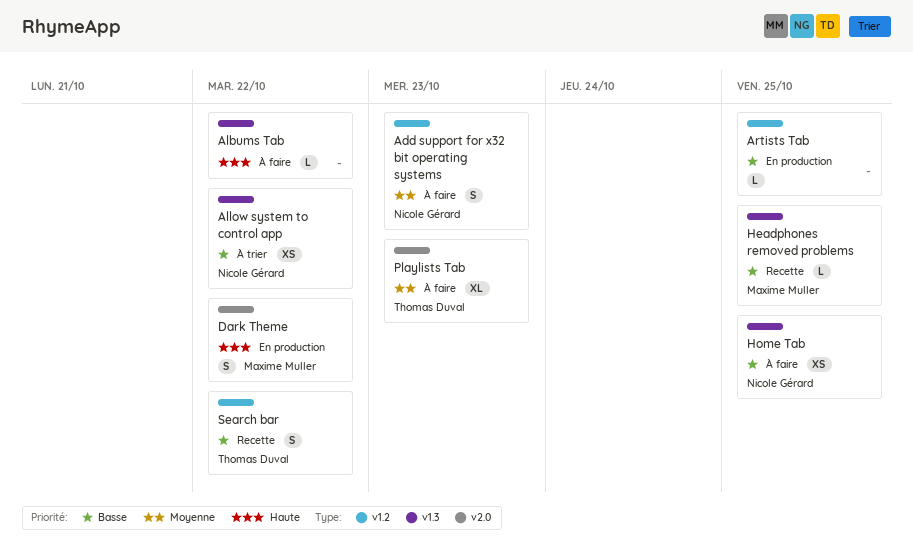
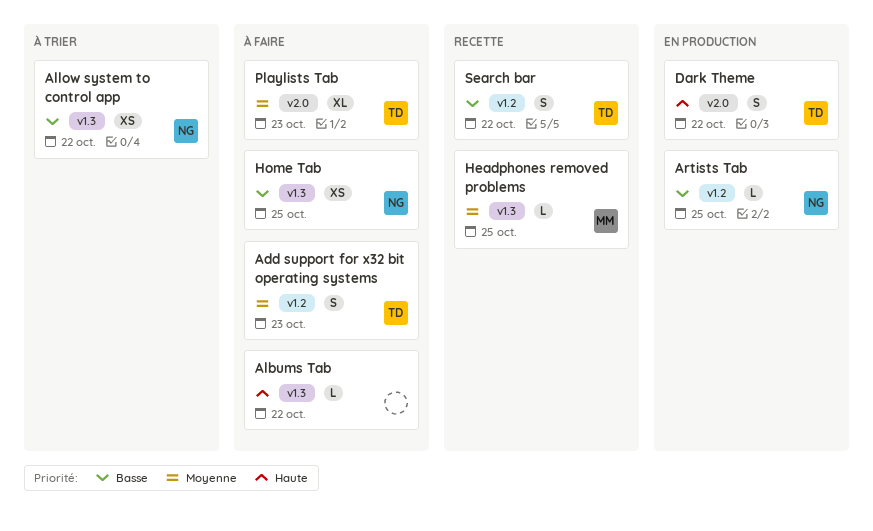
Add support for x32 bit operating systems, owner: Nicole Gérard -> Thomas Duval
Artists Tab, owner: none -> Nicole Gérard
Dark Theme, owner: Maxime Muller -> Thomas Duval
Headphones removed problems, priority: Basse -> Moyenne

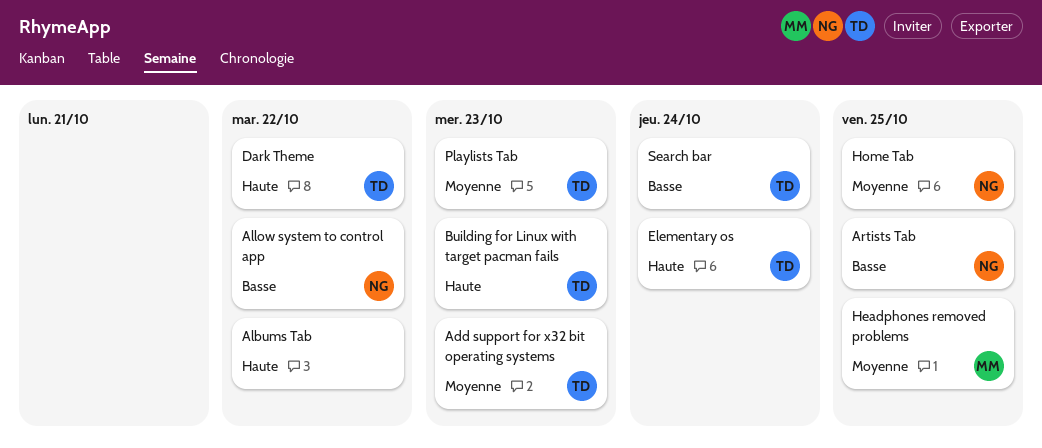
Building for Linux with target pacman fails: none -> present
Elementary os: none -> present
Home Tab, priority: Basse -> Moyenne
Search bar, due: Oct 22 -> Oct 24

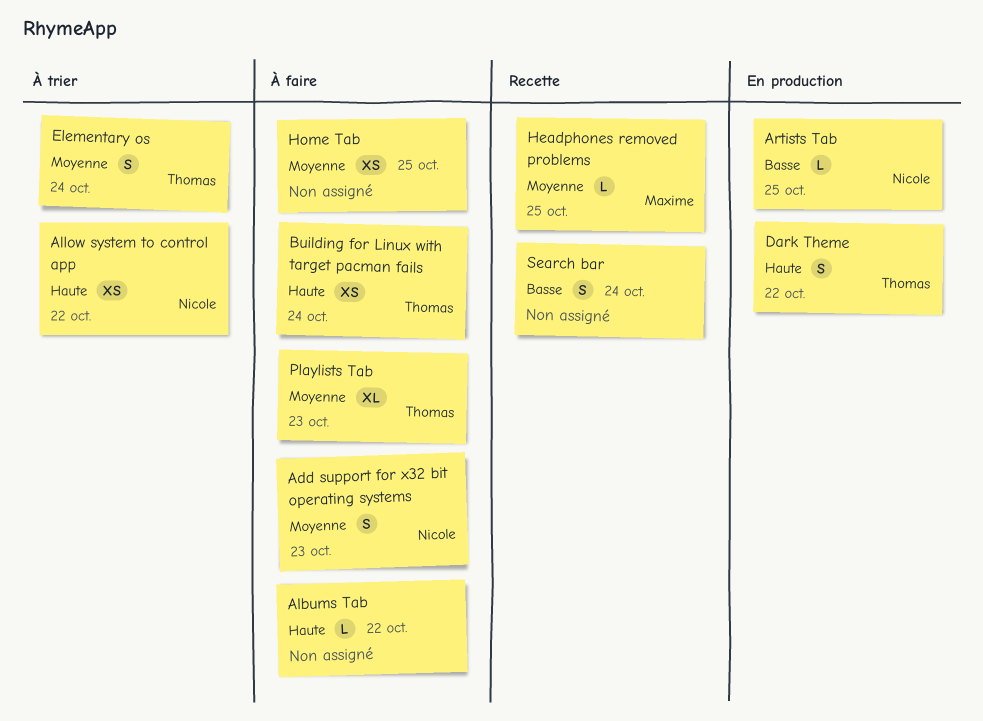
Add support for x32 bit operating systems, owner: Thomas -> Nicole
Allow system to control app, priority: Basse -> Haute
Building for Linux with target pacman fails, due: Oct 23 -> Oct 24
Elementary os, priority: Haute -> Moyenne
Home Tab, owner: Nicole -> none
Search bar, owner: Thomas -> none

